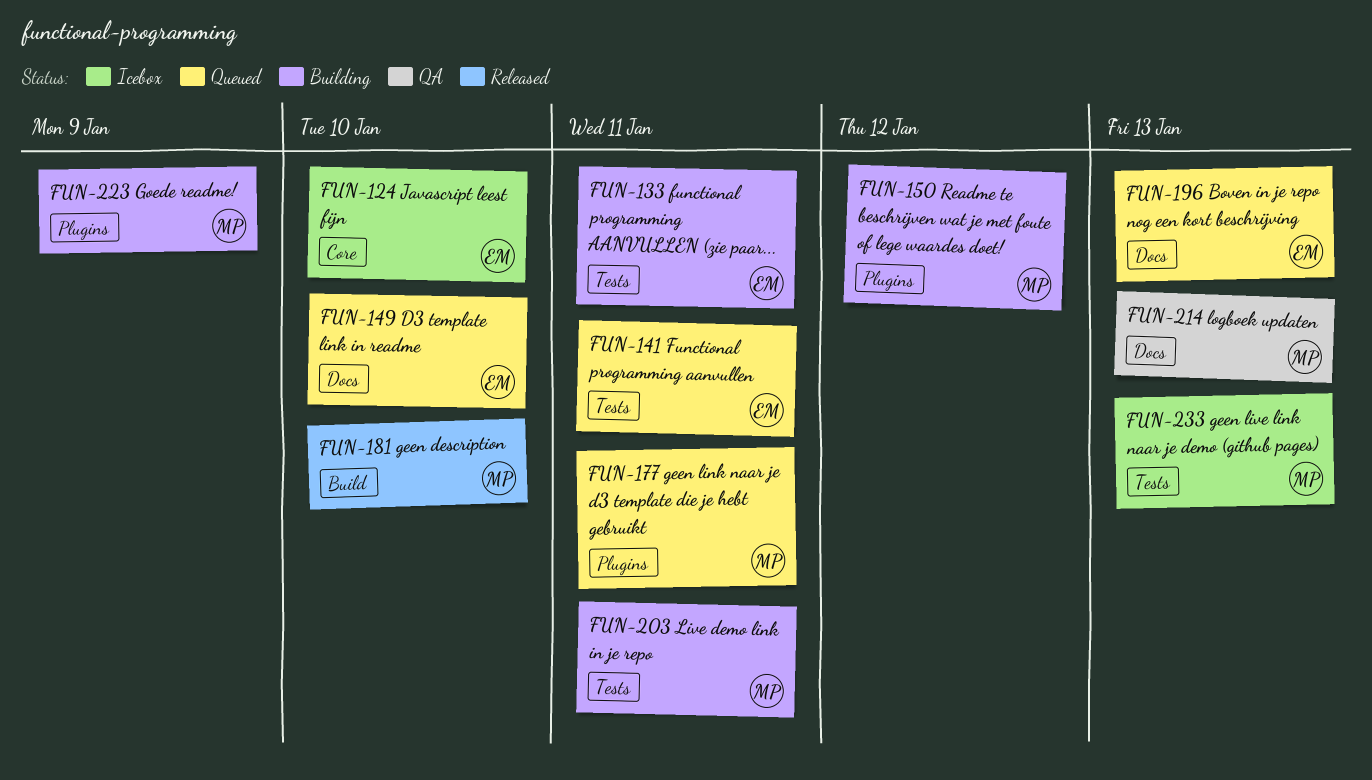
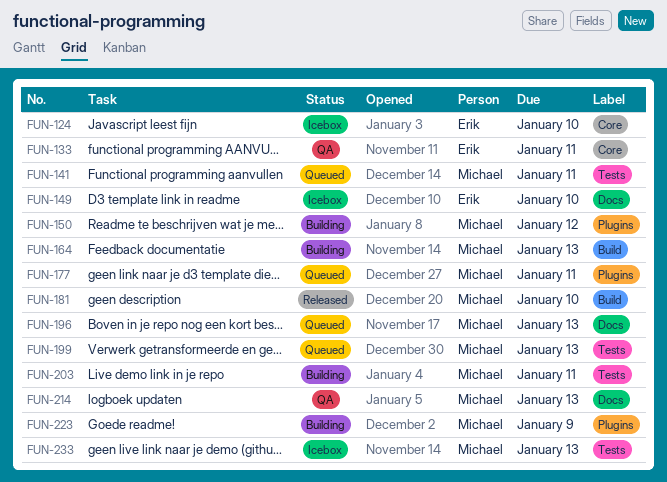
FUN-133, status: Building -> QA
FUN-133, label: Tests -> Core
FUN-141, owner: Erik -> Michael
FUN-149, status: Queued -> Icebox
FUN-164: none -> present
FUN-196, owner: Erik -> Michael
FUN-199: none -> present

